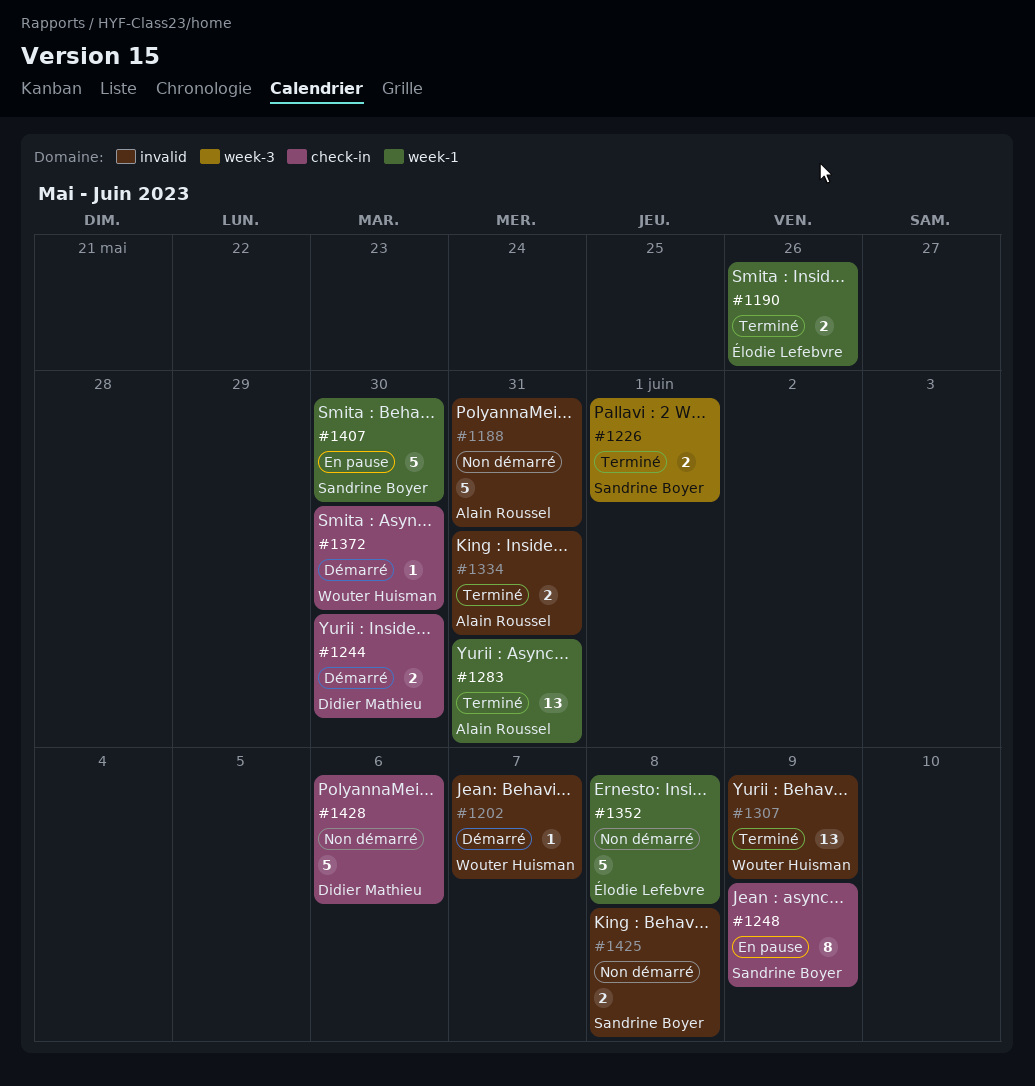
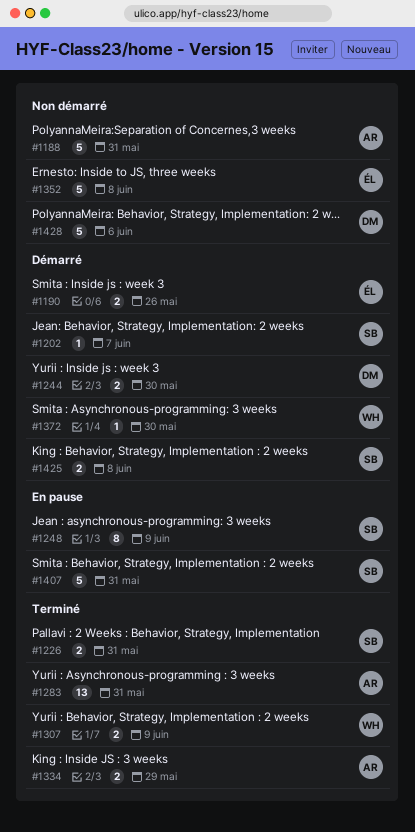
#1190, status: Terminé -> Démarré
#1202, owner: Wouter Huisman -> Sandrine Boyer
#1226, due: Jun 1 -> May 31
#1307, estimate: 13 -> 2
#1334, due: May 31 -> May 29
#1407, due: May 30 -> May 31
#1425, status: Non démarré -> Démarré

